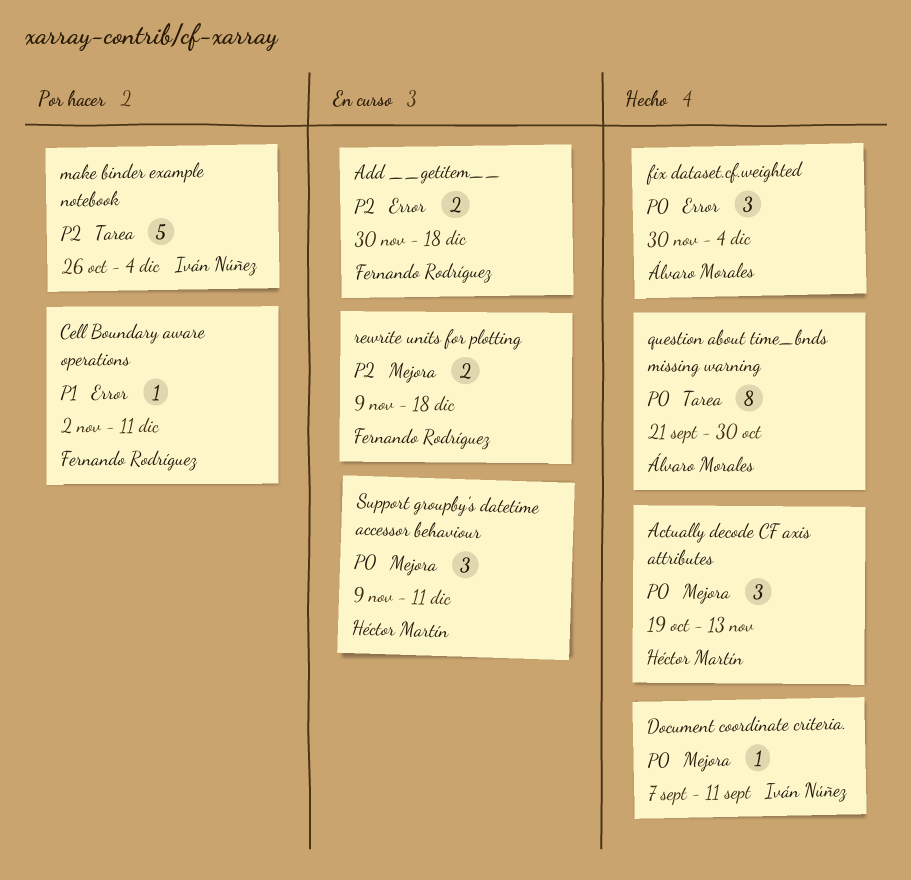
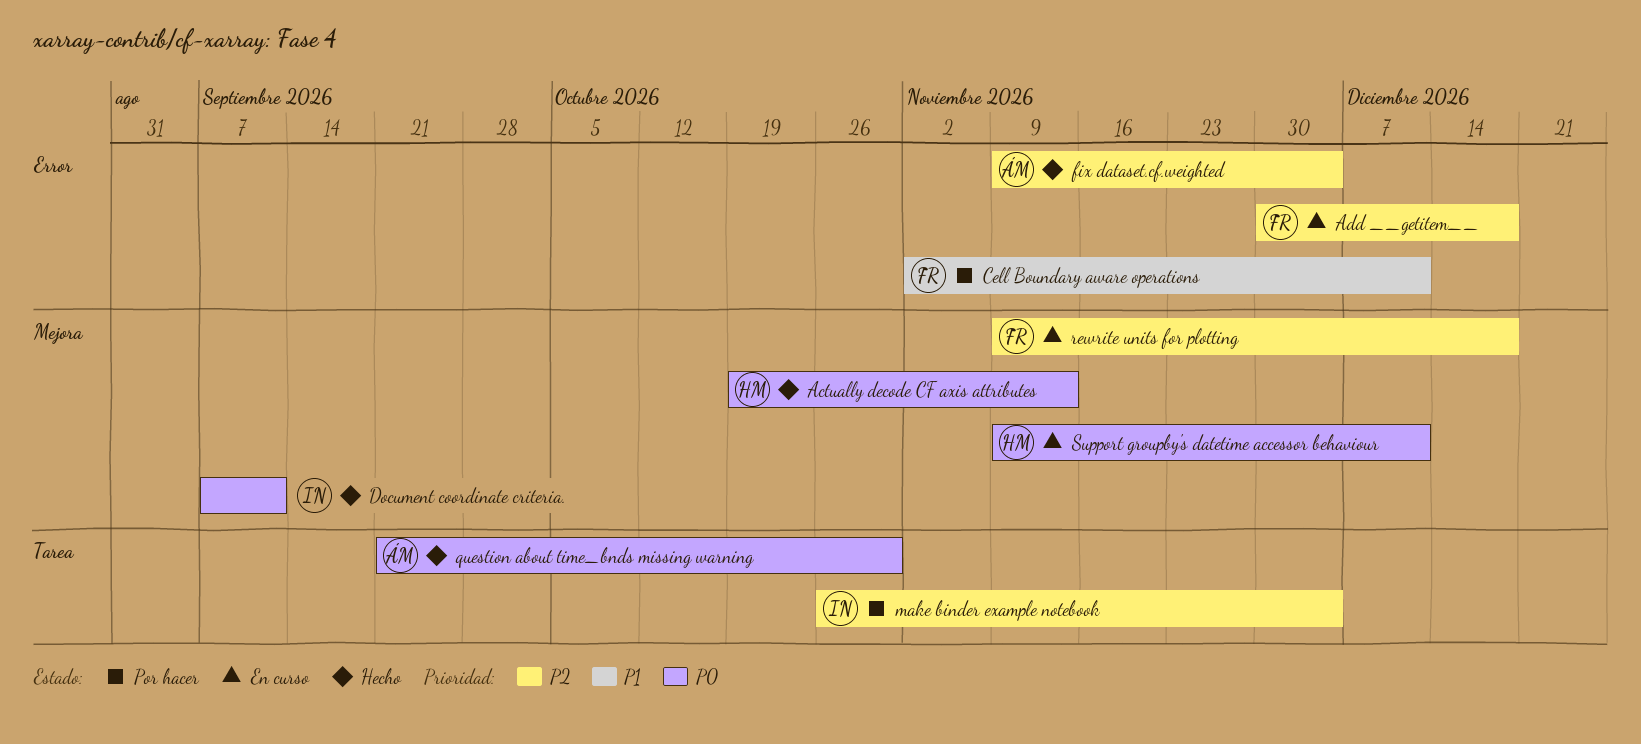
fix dataset.cf.weighted, priority: P0 -> P2
fix dataset.cf.weighted, start: Nov 30 -> Nov 9

